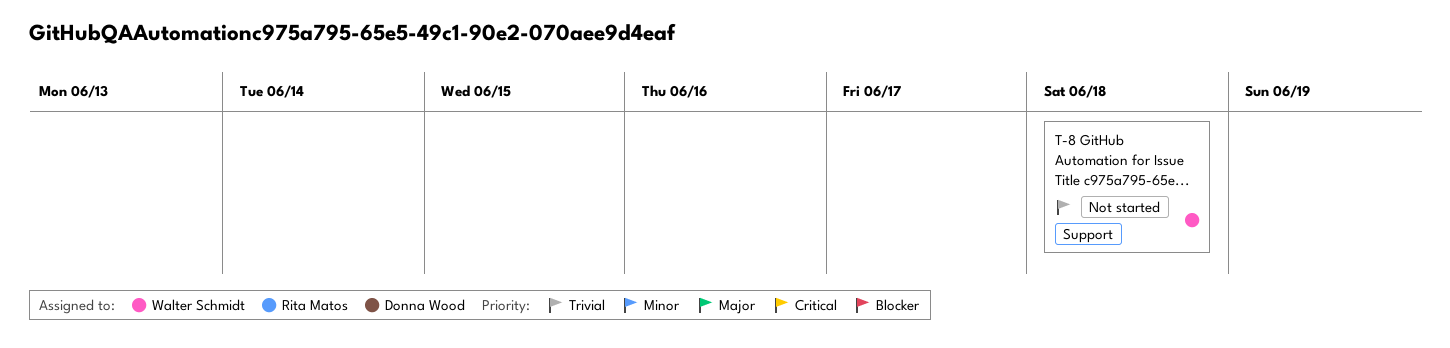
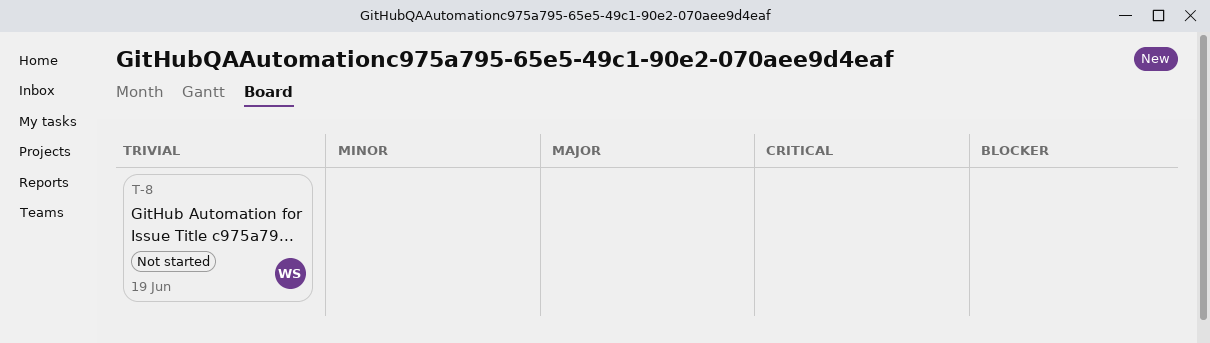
T-8, due: Jun 18 -> Jun 19

